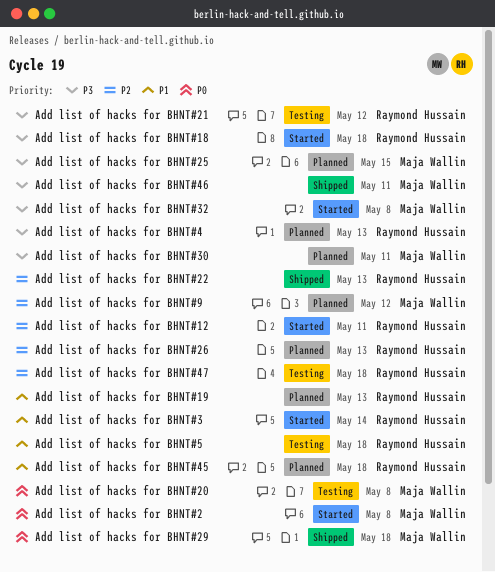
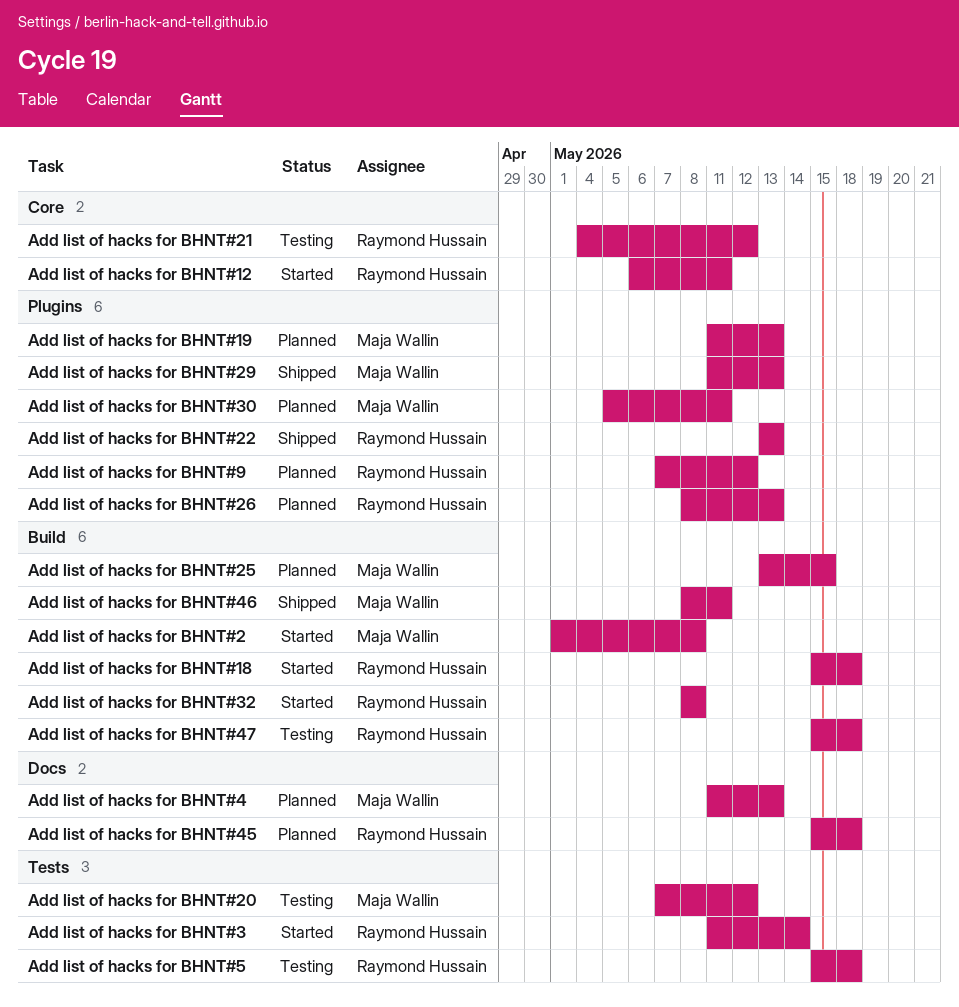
Add list of hacks for BHNT#19, owner: Raymond Hussain -> Maja Wallin
Add list of hacks for BHNT#20, due: May 8 -> May 12
Add list of hacks for BHNT#29, due: May 18 -> May 13
Add list of hacks for BHNT#32, owner: Maja Wallin -> Raymond Hussain
Add list of hacks for BHNT#4, owner: Raymond Hussain -> Maja Wallin
Add list of hacks for BHNT#9, owner: Maja Wallin -> Raymond Hussain

